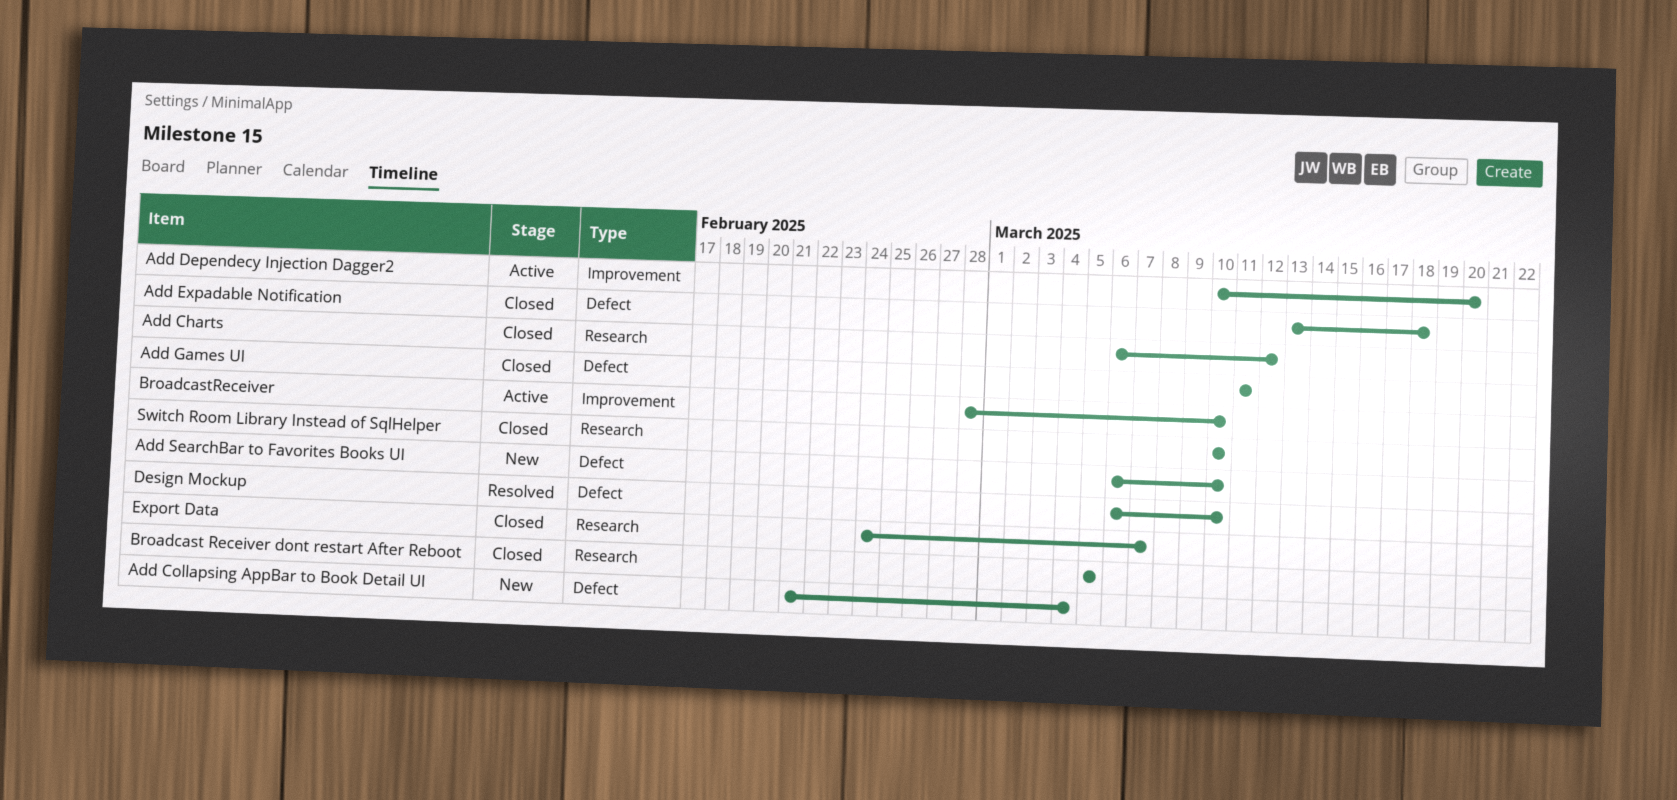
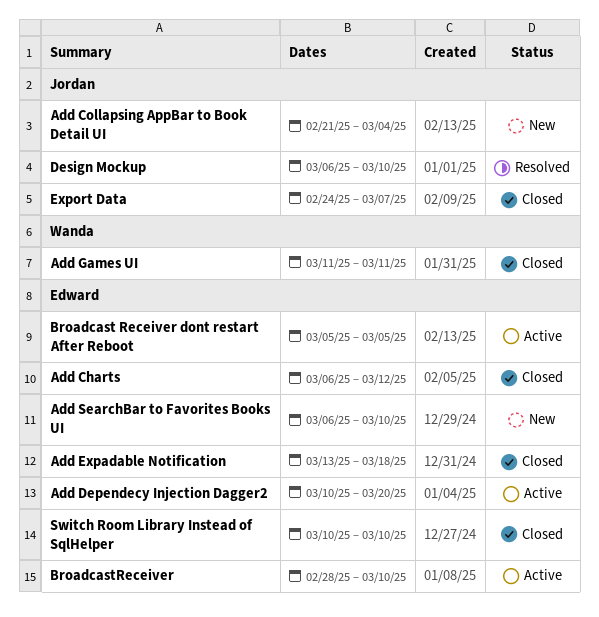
Broadcast Receiver dont restart After Reboot, status: Closed -> Active

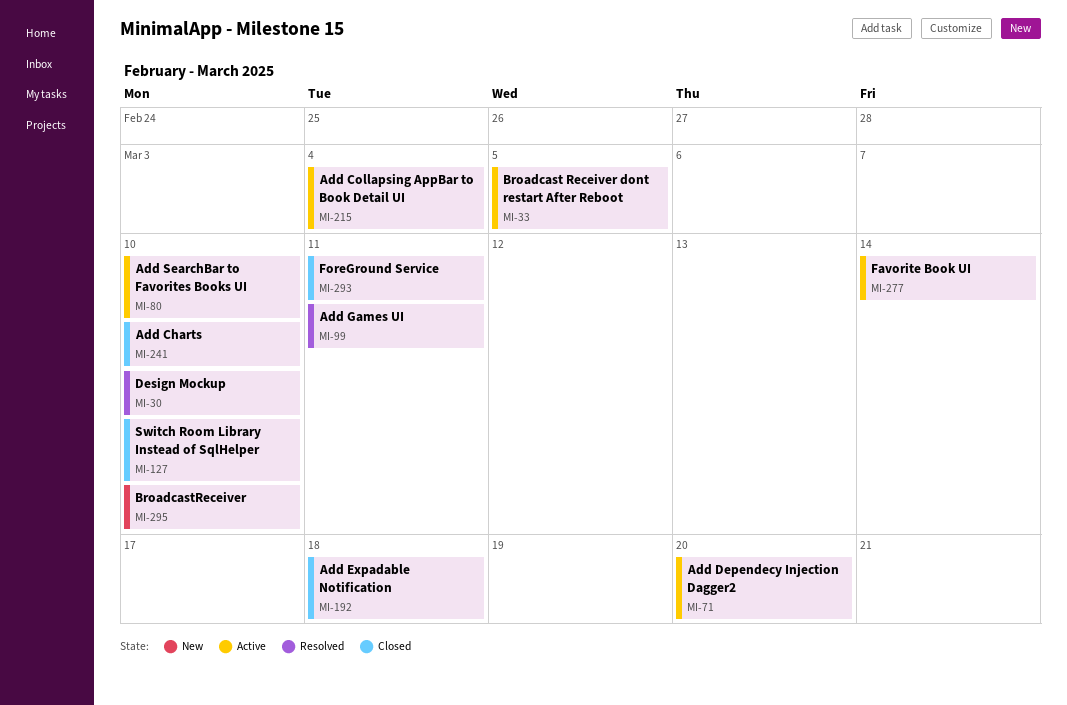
Add Charts, due: Mar 12 -> Mar 10
Add Collapsing AppBar to Book Detail UI, status: New -> Active
Add Games UI, status: Closed -> Resolved
Add SearchBar to Favorites Books UI, status: New -> Active
BroadcastReceiver, status: Active -> New
Export Data: present -> none
Favorite Book UI: none -> present
ForeGround Service: none -> present

